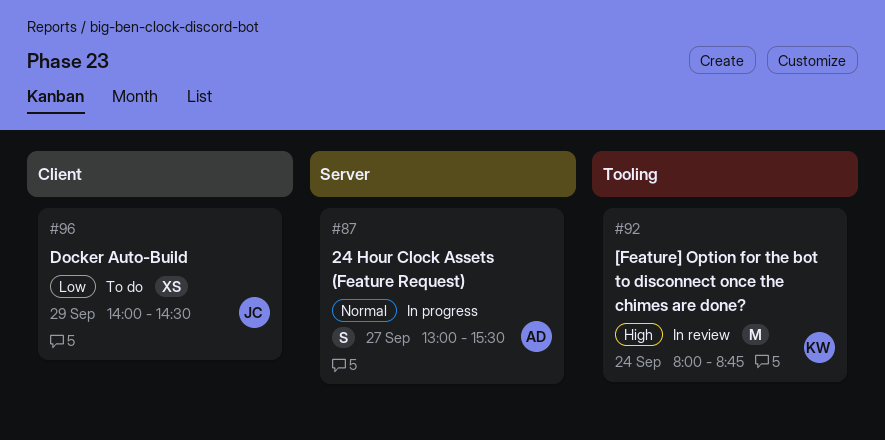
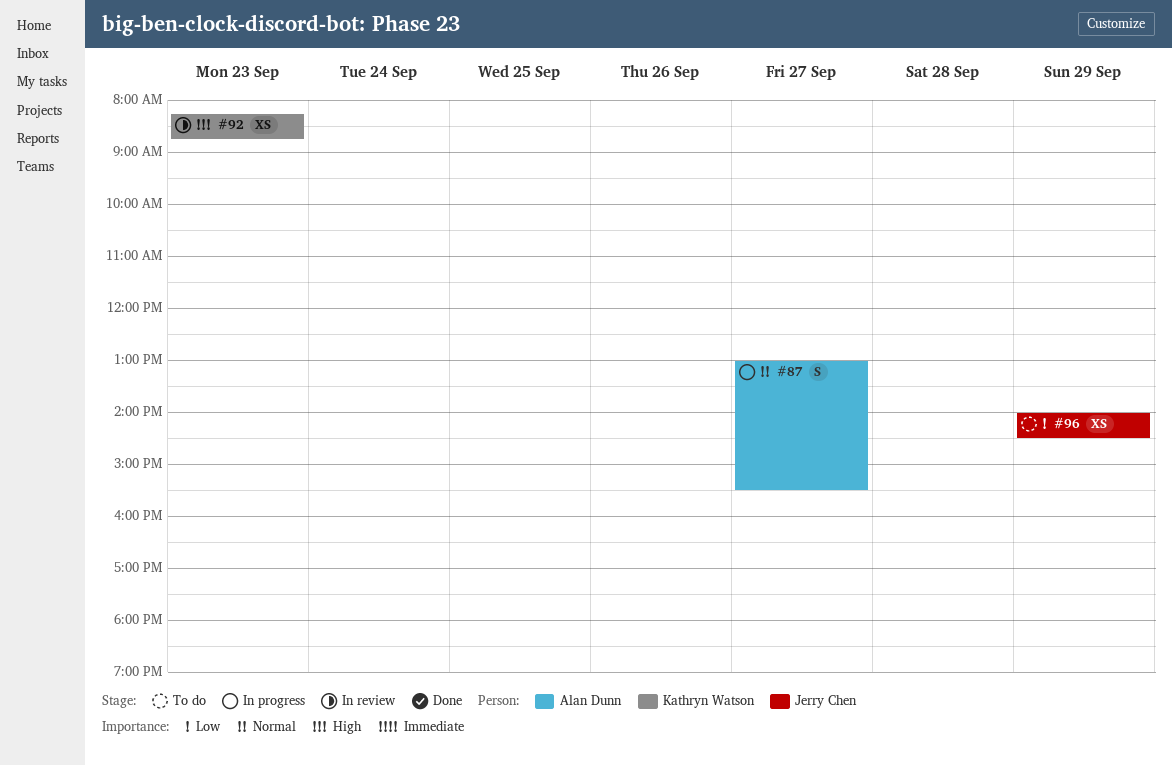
#92, estimate: M -> XS
#92, day: Sep 24 -> Sep 23
#92, begins: 08:00 -> 08:15

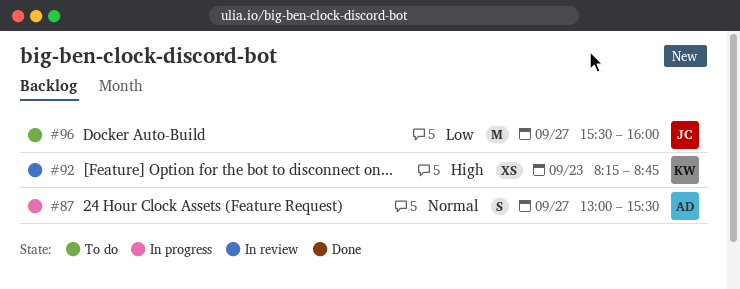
#96, estimate: XS -> M
#96, day: Sep 29 -> Sep 27
#96, begins: 14:00 -> 15:30
#96, ends: 14:30 -> 16:00

